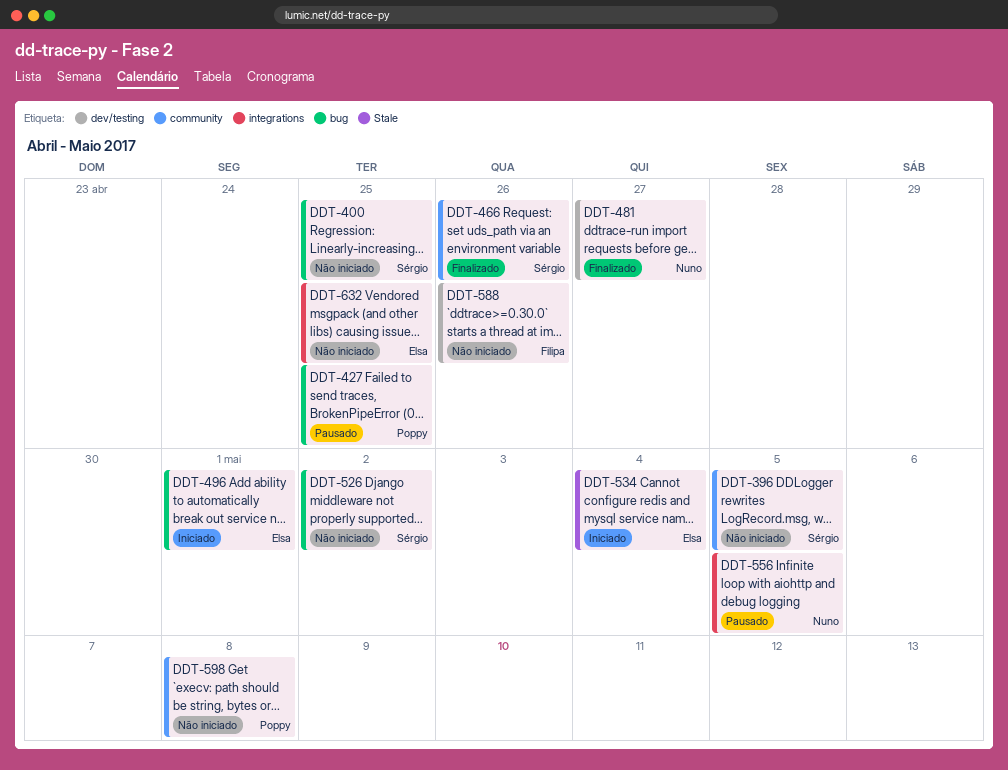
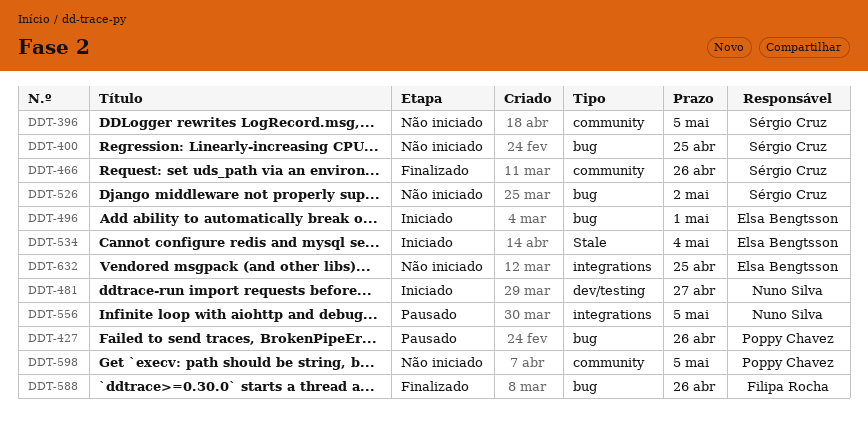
DDT-427, due: Apr 25 -> Apr 26
DDT-481, status: Finalizado -> Iniciado
DDT-588, status: Não iniciado -> Finalizado
DDT-588, label: dev/testing -> bug
DDT-598, due: May 8 -> May 5

